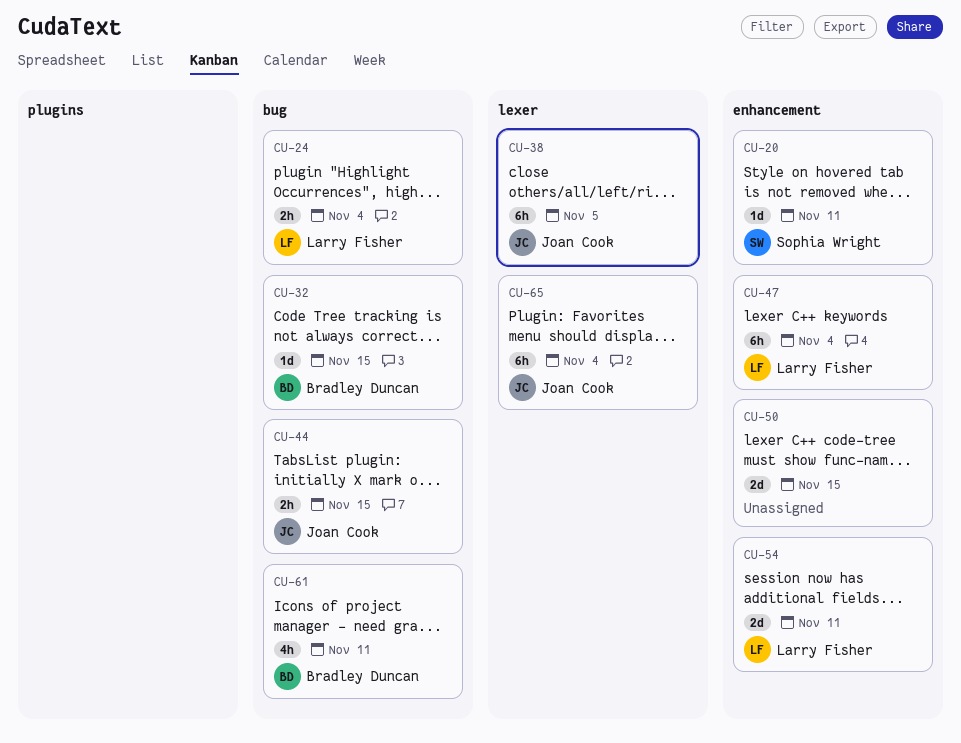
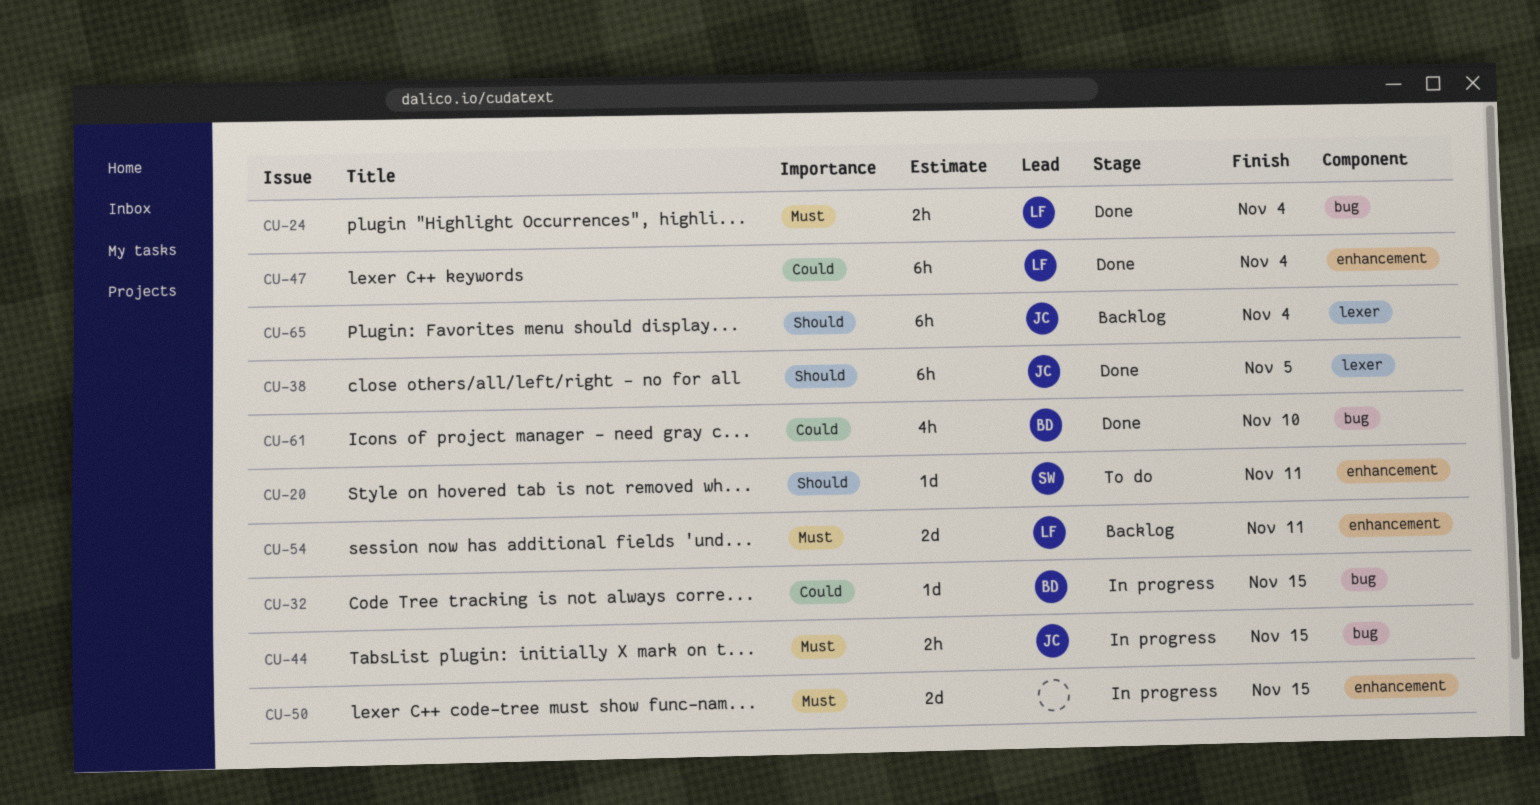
CU-61, due: Nov 11 -> Nov 10

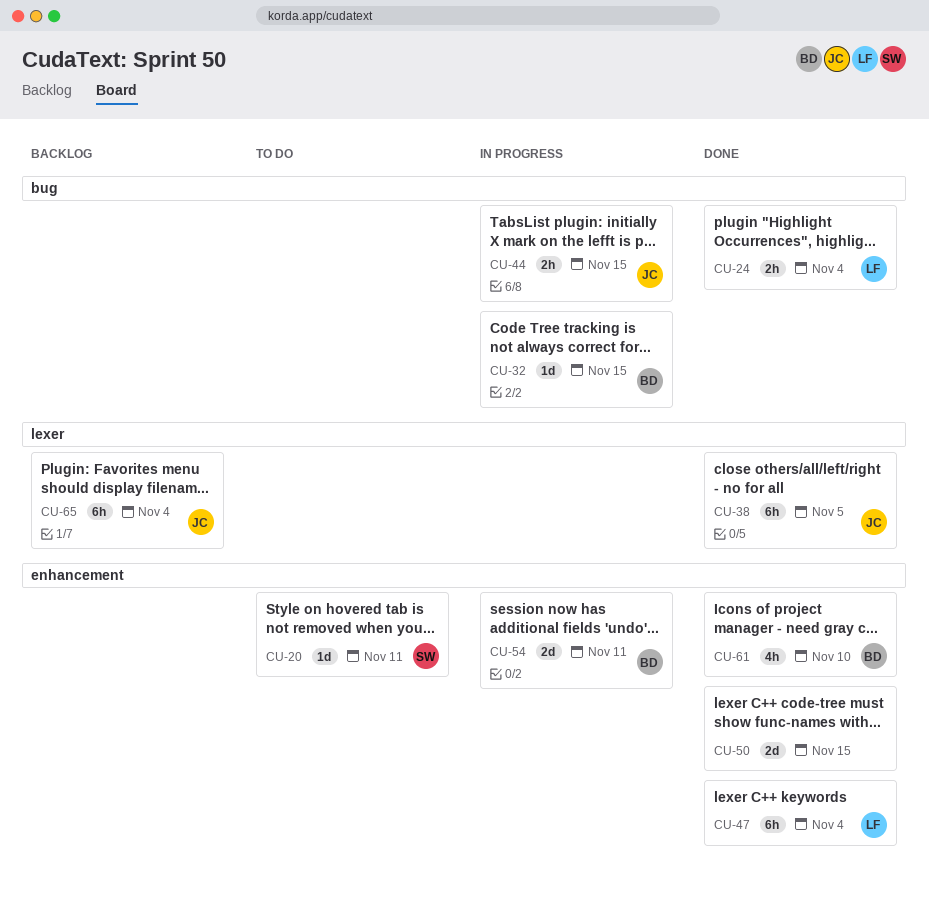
CU-50, status: In progress -> Done
CU-54, status: Backlog -> In progress
CU-54, owner: LF -> BD
CU-61, label: bug -> enhancement

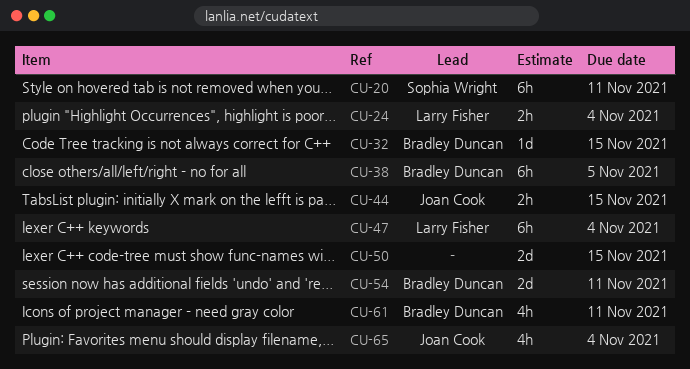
CU-20, estimate: 1d -> 6h
CU-38, owner: Joan Cook -> Bradley Duncan
CU-61, due: Nov 10 -> Nov 11
CU-65, estimate: 6h -> 4h

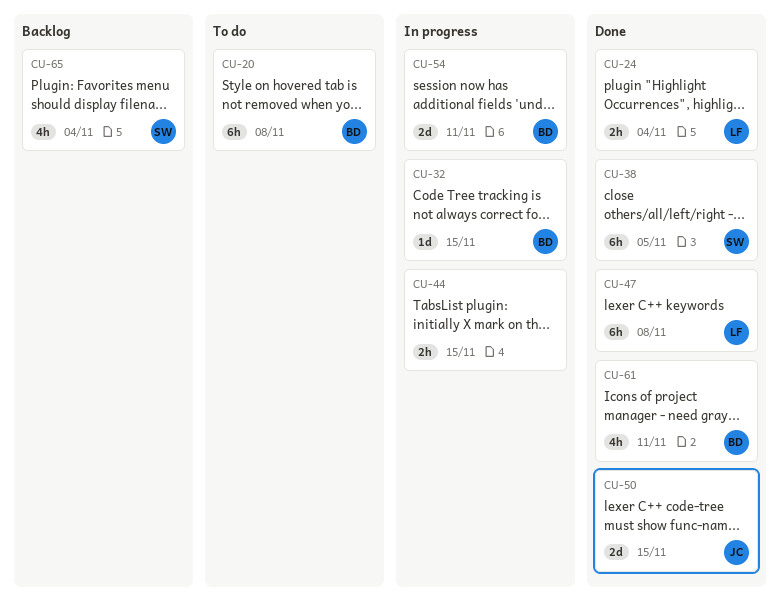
CU-20, owner: Sophia Wright -> Bradley Duncan
CU-20, due: Nov 11 -> Nov 8
CU-38, owner: Bradley Duncan -> Sophia Wright
CU-44, owner: Joan Cook -> none
CU-47, due: Nov 4 -> Nov 8
CU-50, owner: none -> Joan Cook
CU-65, owner: Joan Cook -> Sophia Wright

